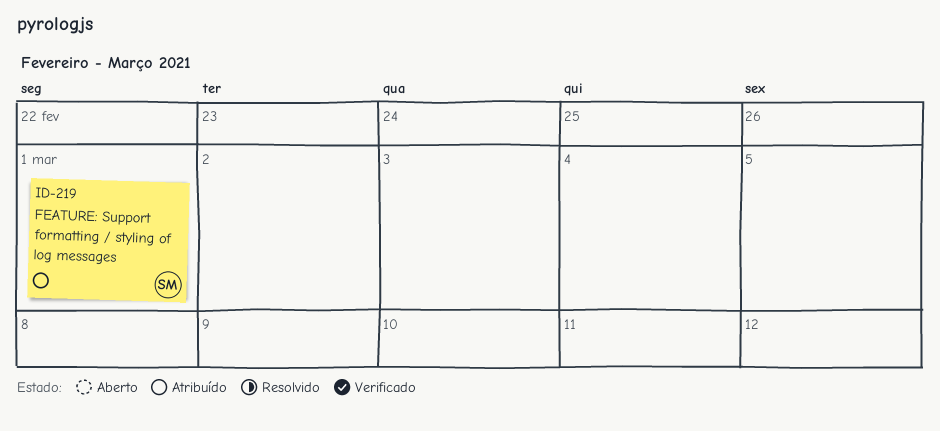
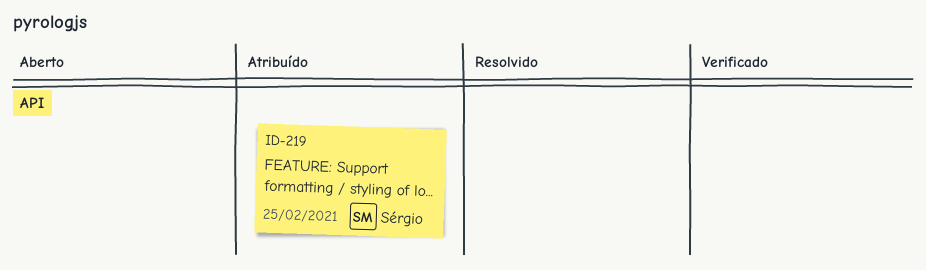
ID-219, due: Mar 1 -> Feb 25

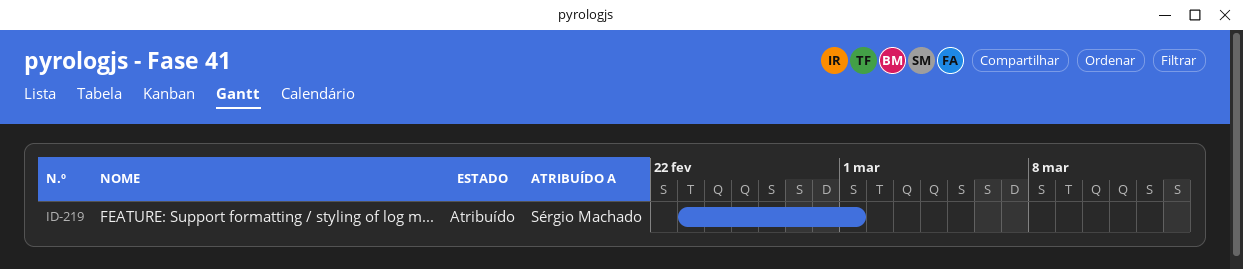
ID-219, due: Feb 25 -> Mar 1

